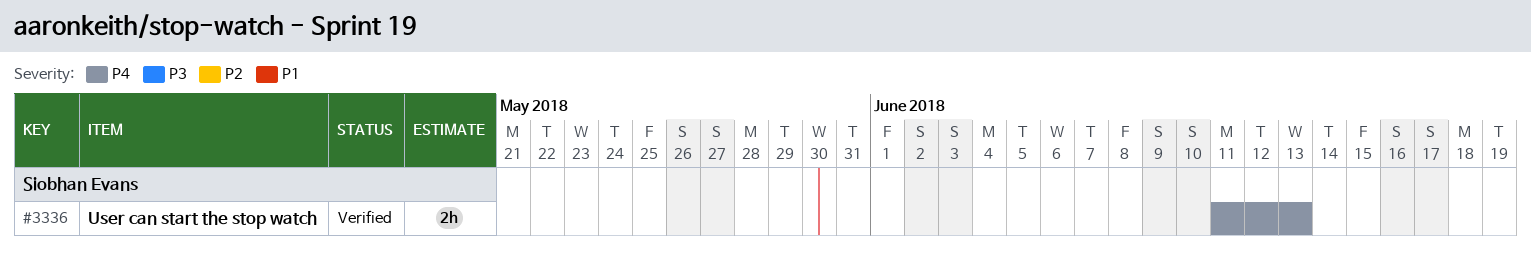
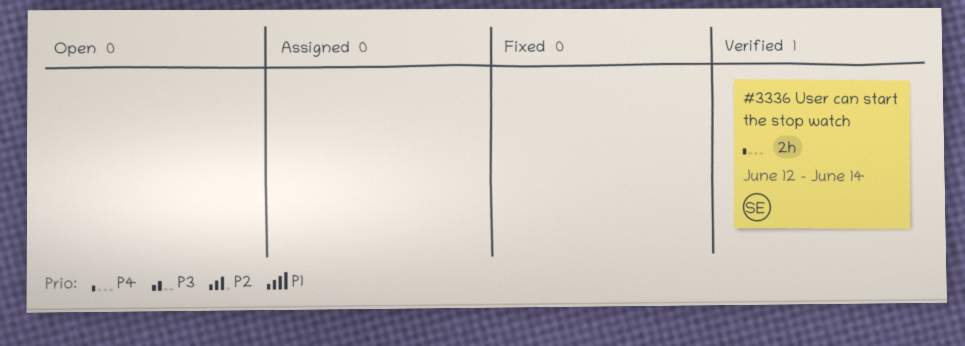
#3336, start: Jun 11 -> Jun 12
#3336, due: Jun 13 -> Jun 14

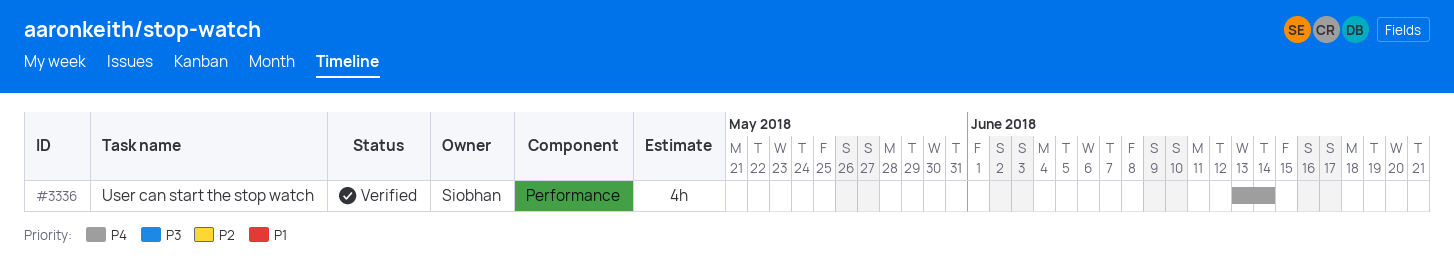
#3336, estimate: 2h -> 4h
#3336, start: Jun 12 -> Jun 13

